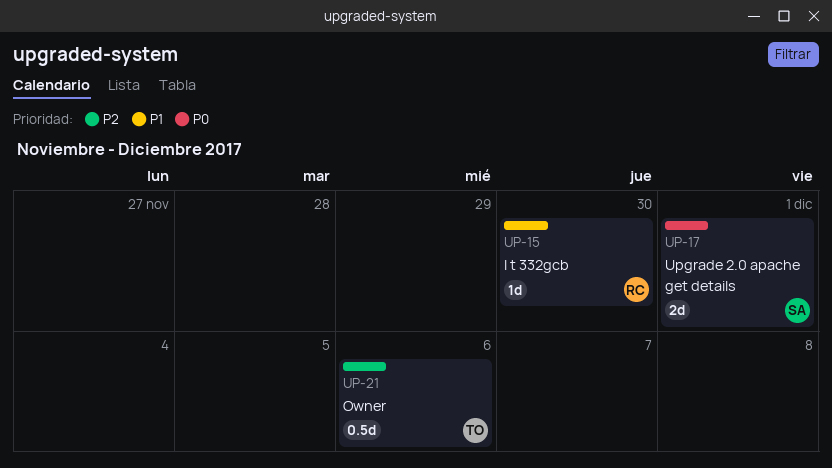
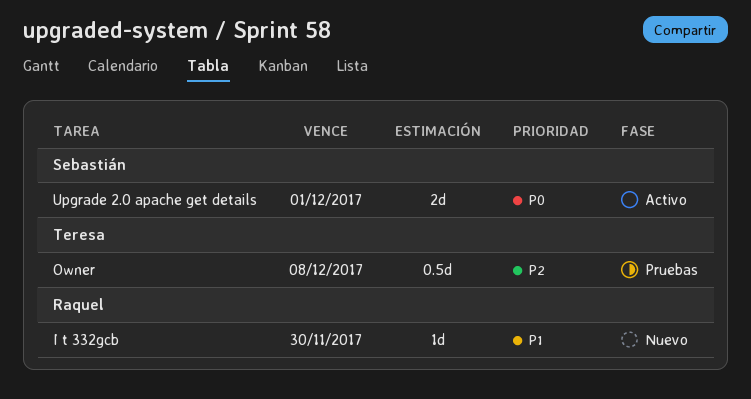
Owner, due: Dec 6 -> Dec 8

